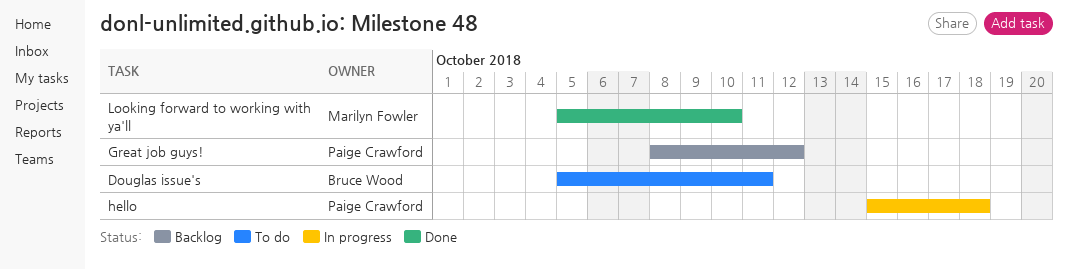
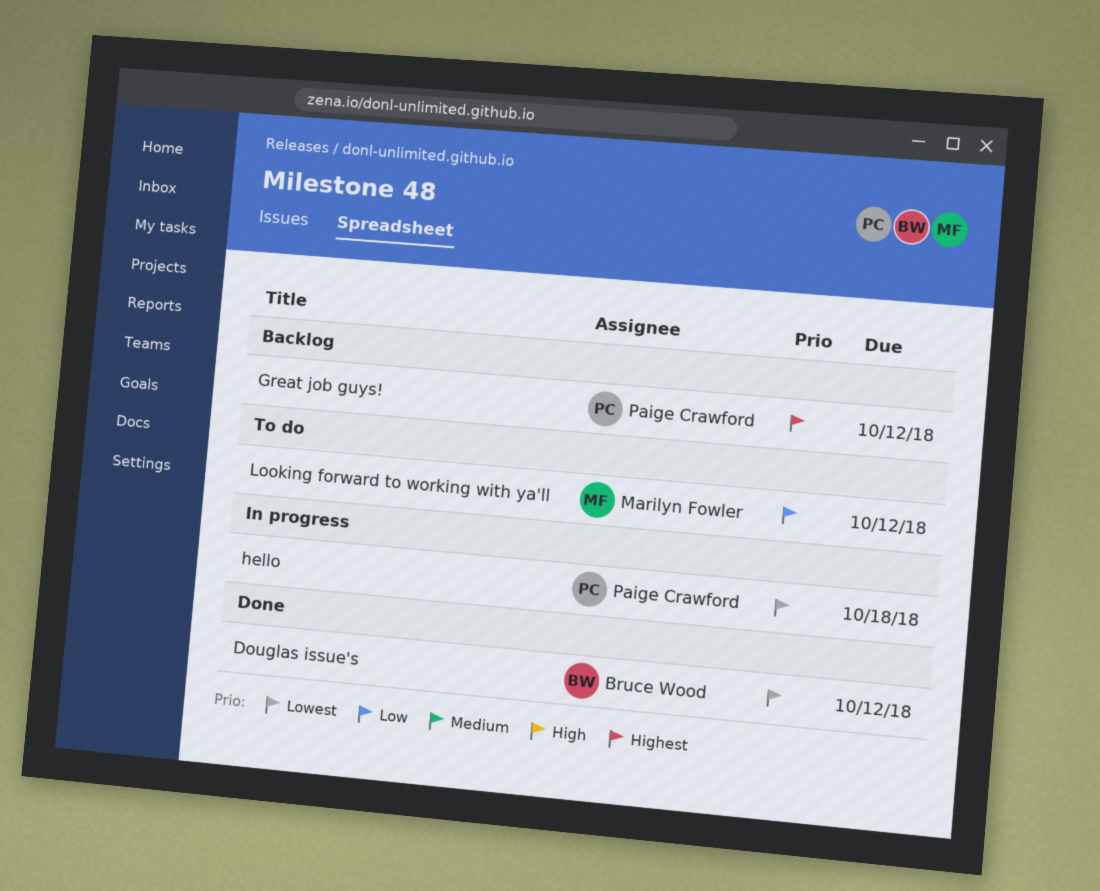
Douglas issue's, status: To do -> Done
Douglas issue's, due: Oct 11 -> Oct 12
Looking forward to working with ya'll, status: Done -> To do
Looking forward to working with ya'll, due: Oct 10 -> Oct 12

